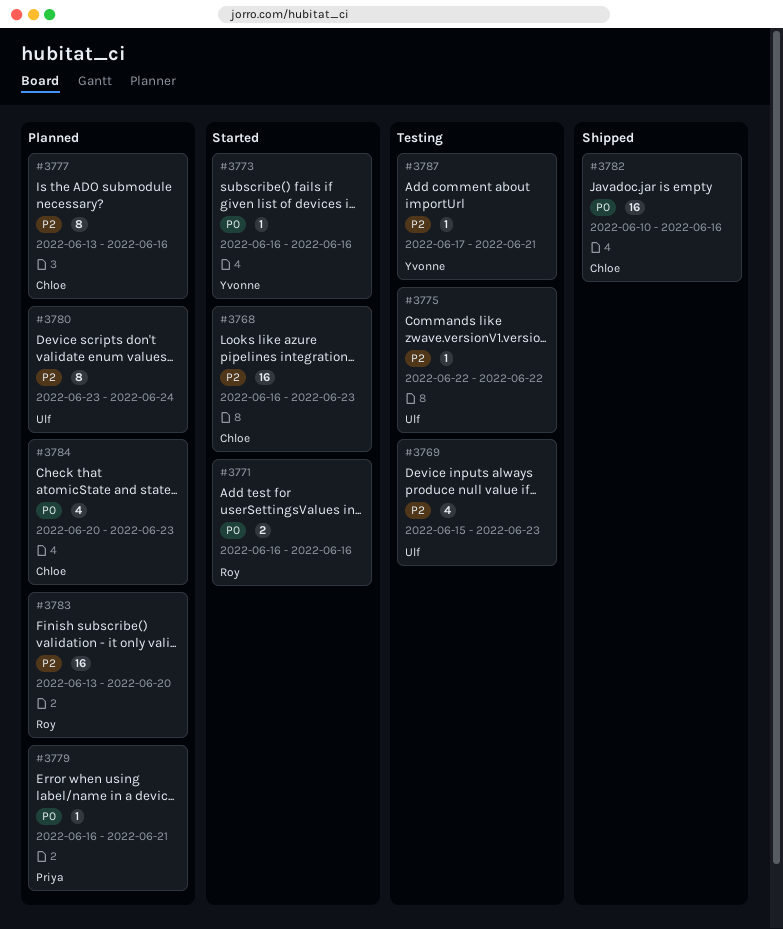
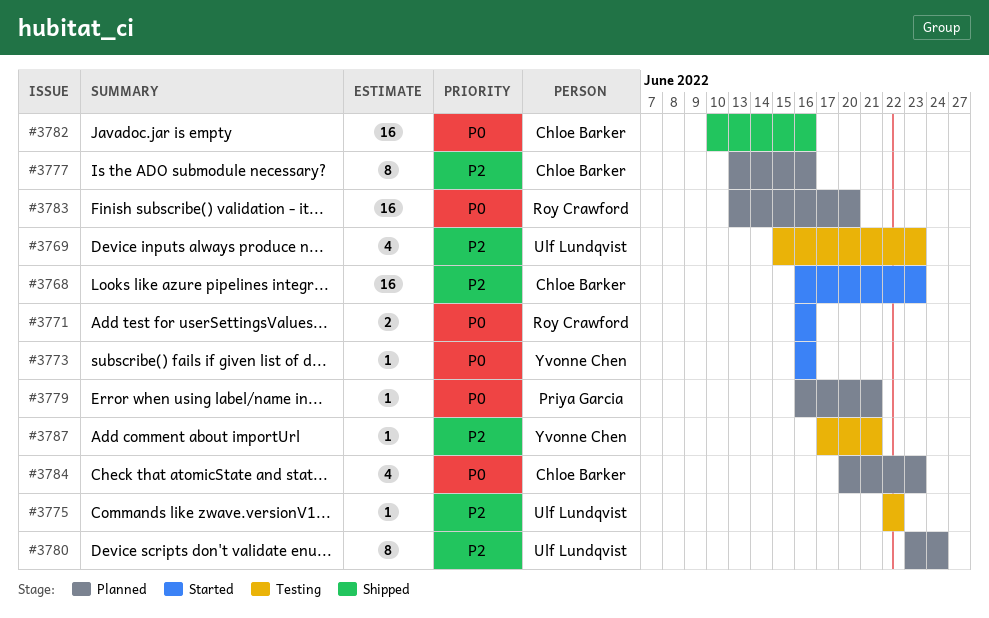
#3783, priority: P2 -> P0

